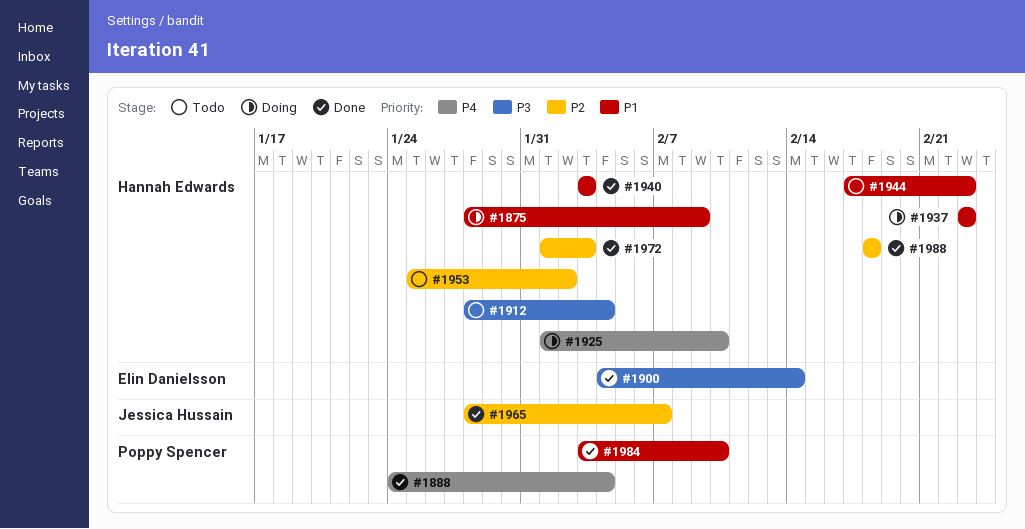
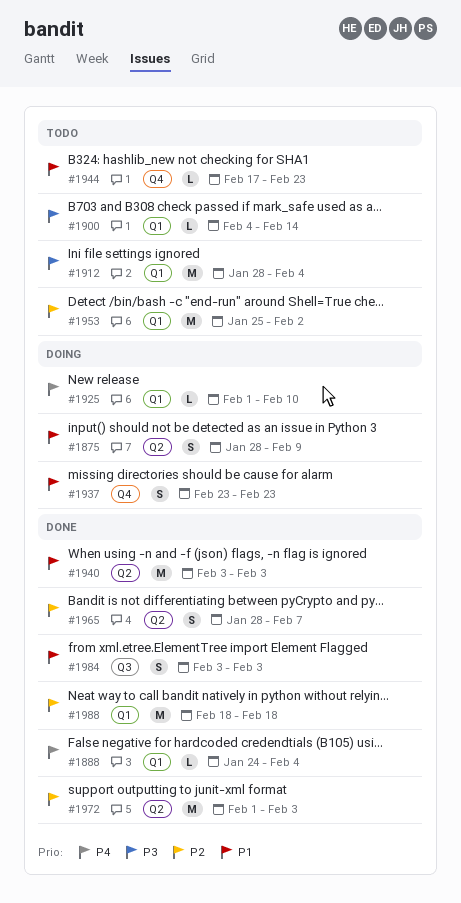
#1900, status: Done -> Todo
#1984, due: Feb 10 -> Feb 3

